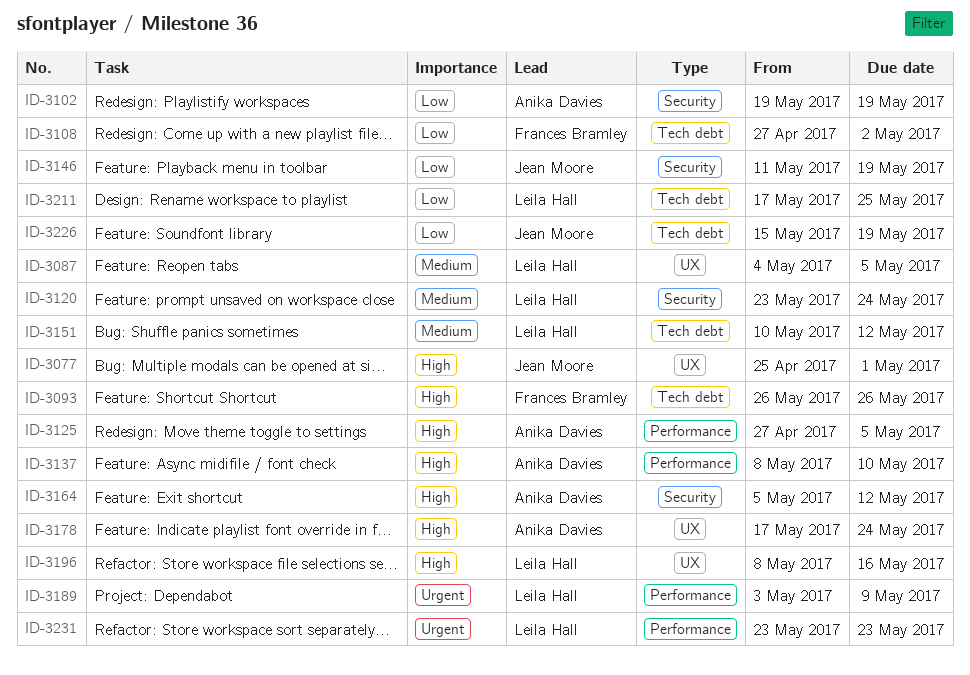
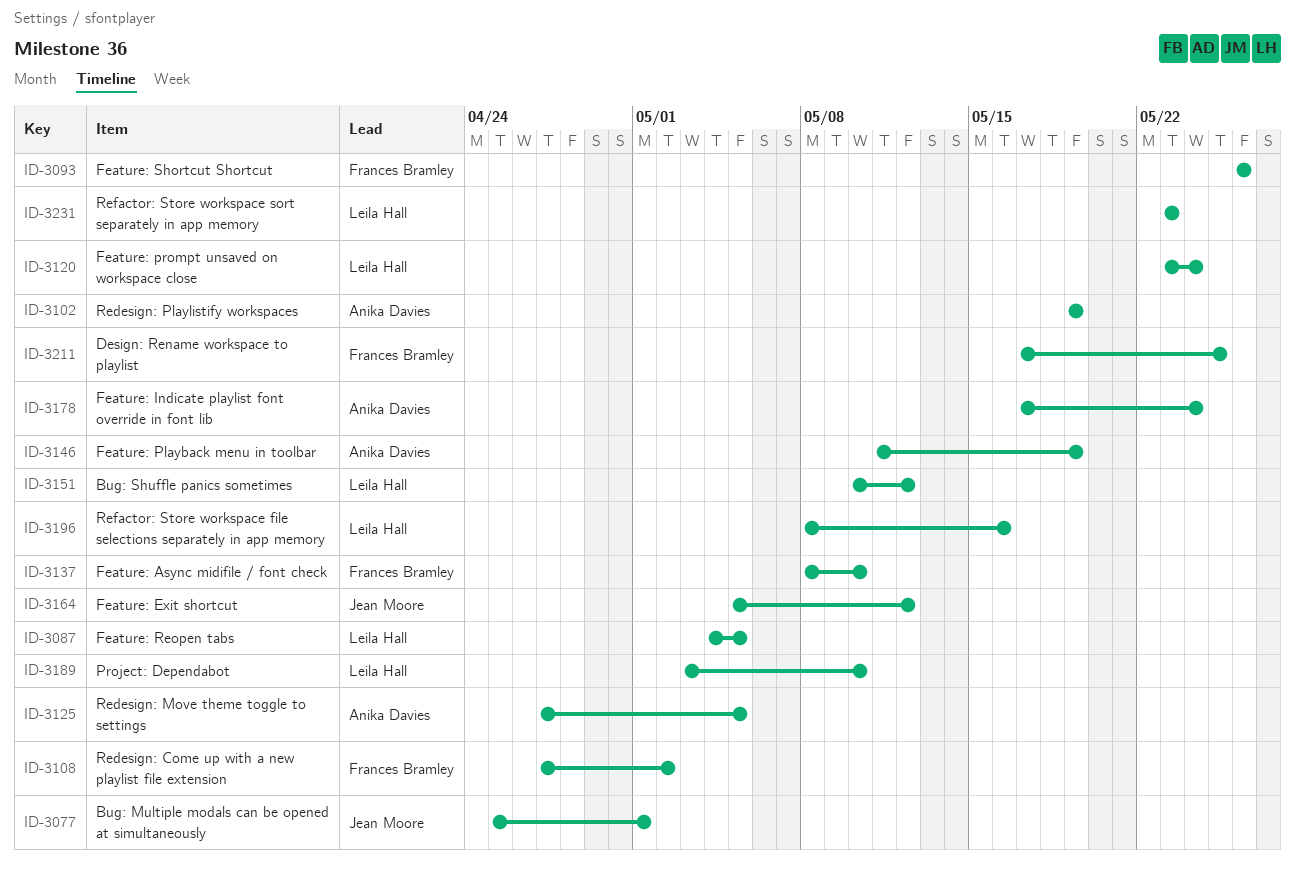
ID-3137, owner: Anika Davies -> Frances Bramley
ID-3146, owner: Jean Moore -> Anika Davies
ID-3164, owner: Anika Davies -> Jean Moore
ID-3189, due: May 9 -> May 10
ID-3211, owner: Leila Hall -> Frances Bramley
ID-3226: present -> none

